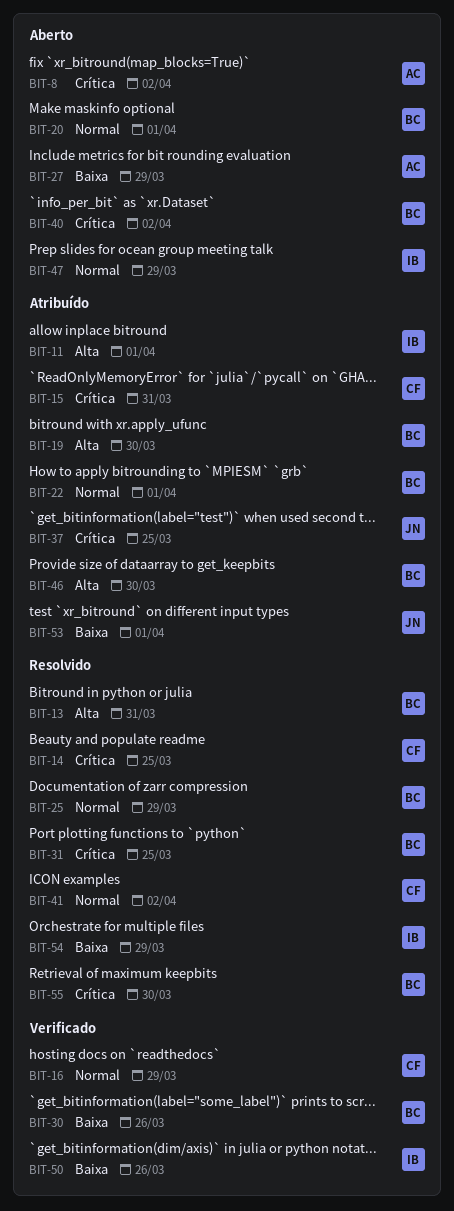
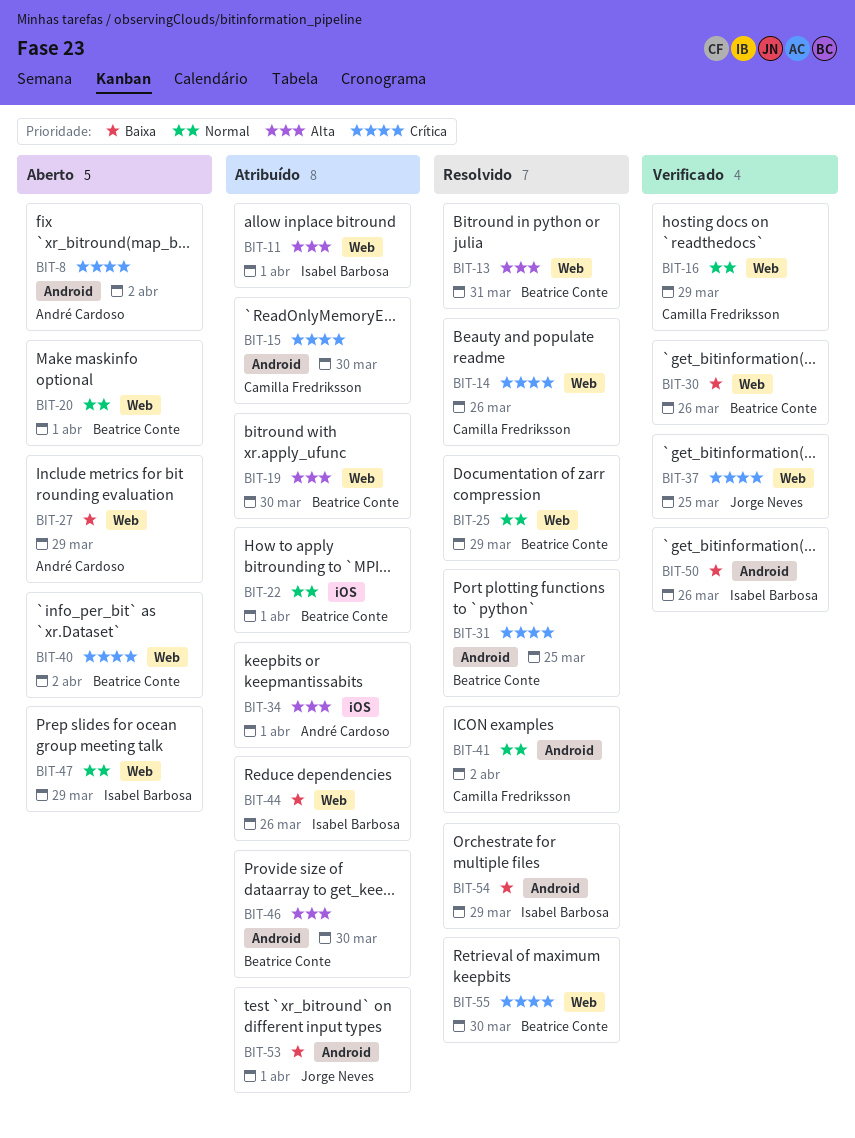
BIT-14, due: Mar 25 -> Mar 26
BIT-15, due: Mar 31 -> Mar 30
BIT-34: none -> present
BIT-37, status: Atribuído -> Verificado
BIT-44: none -> present

